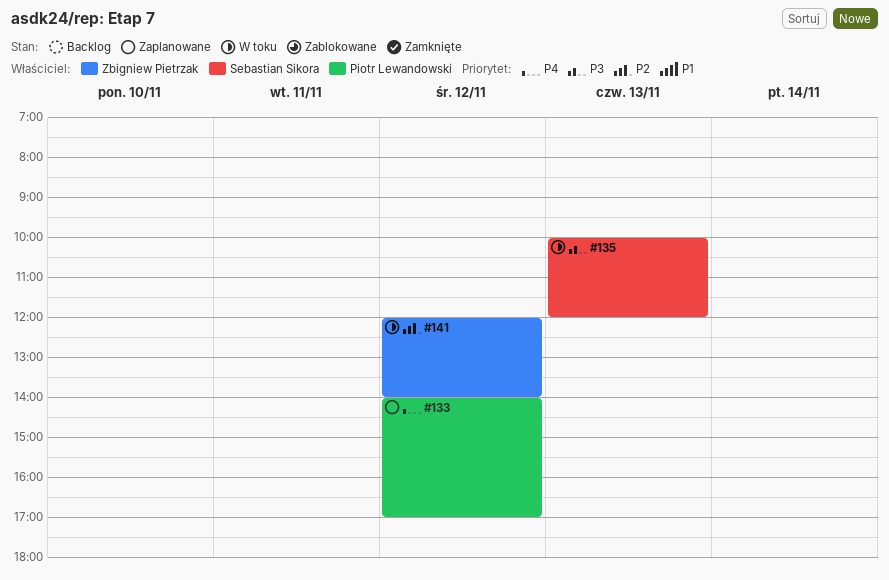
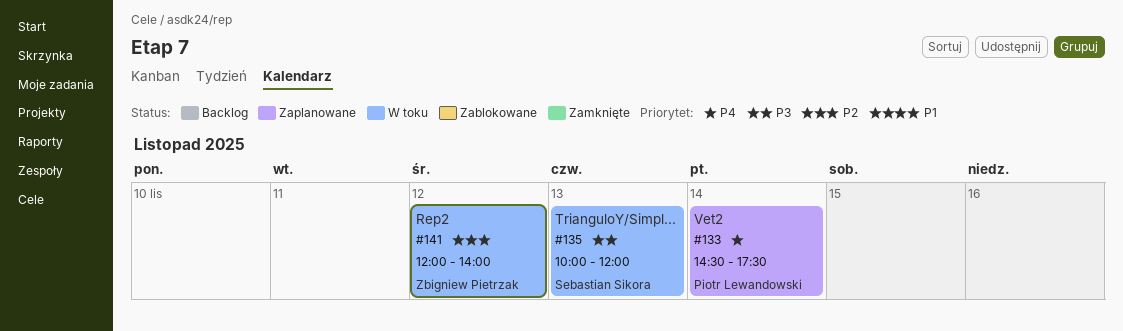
#133, day: Nov 12 -> Nov 14
#133, begins: 14:00 -> 14:30
#133, ends: 17:00 -> 17:30

